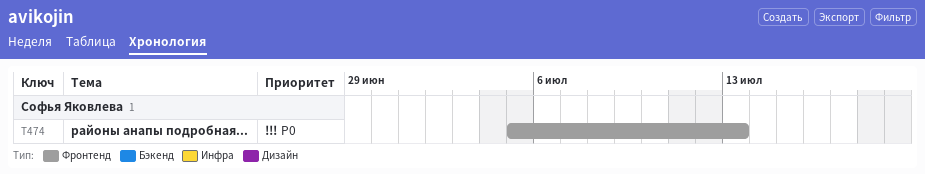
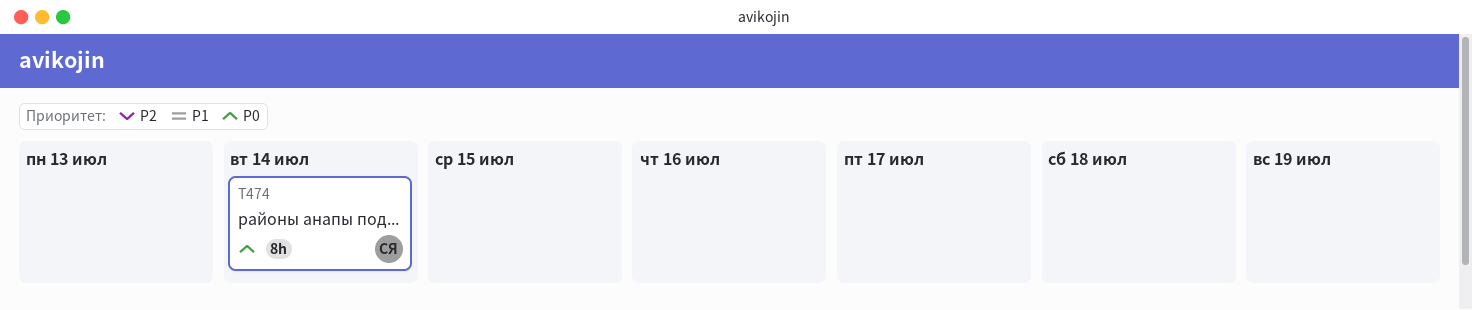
T474, due: Jul 13 -> Jul 14

